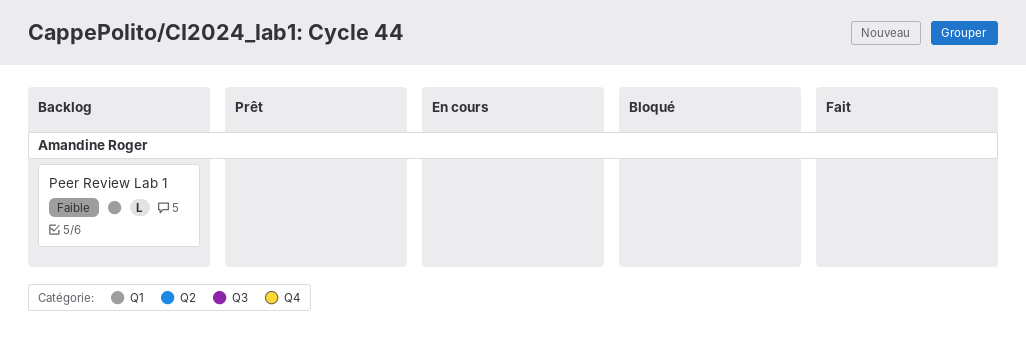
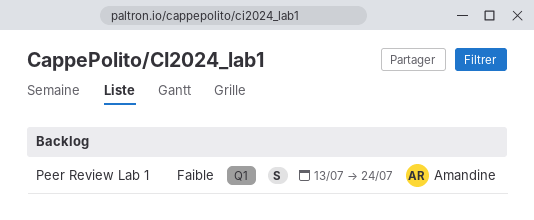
Peer Review Lab 1, estimate: L -> S

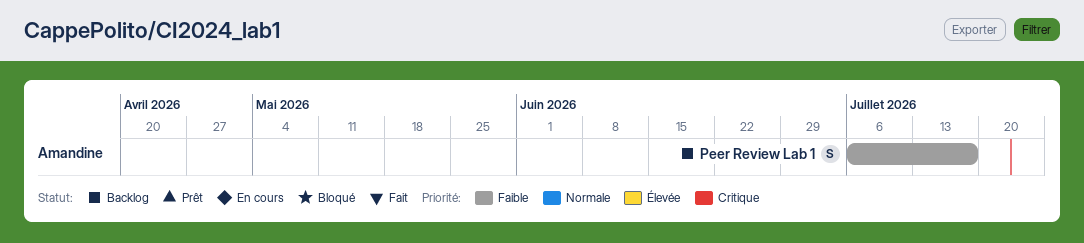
Peer Review Lab 1, start: Jul 13 -> Jul 6
Peer Review Lab 1, due: Jul 24 -> Jul 17

